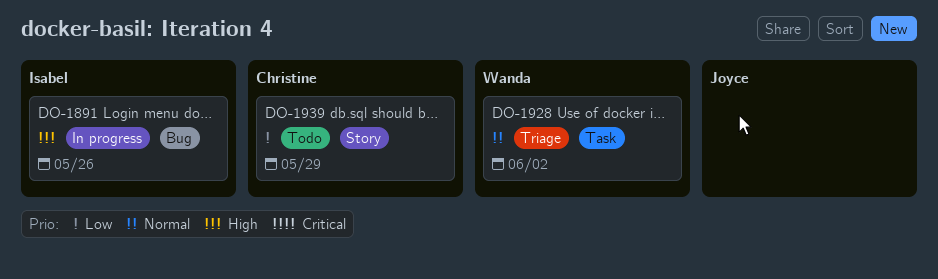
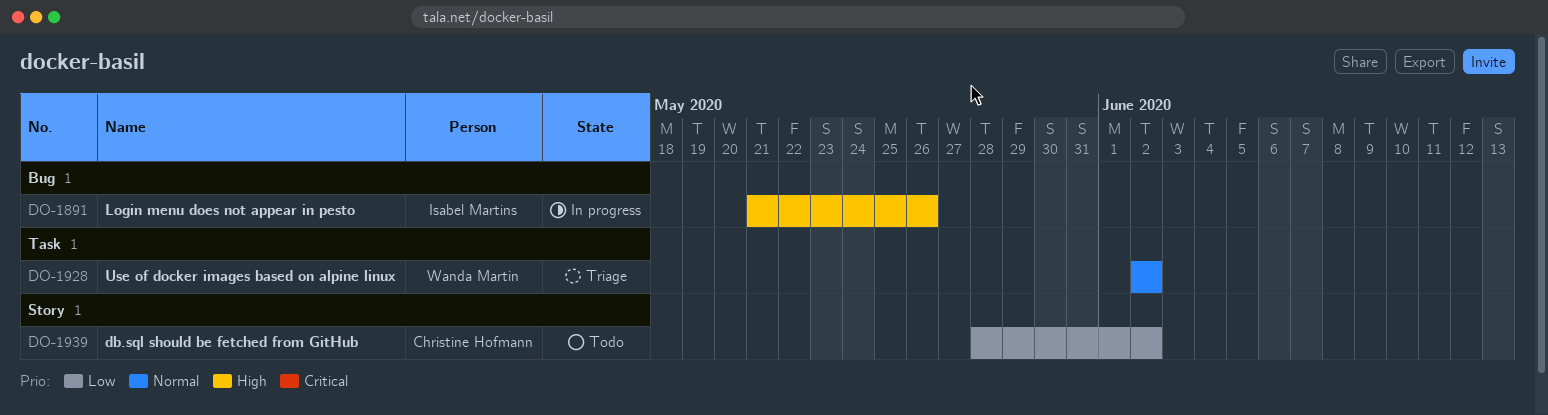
DO-1939, due: May 29 -> Jun 2

